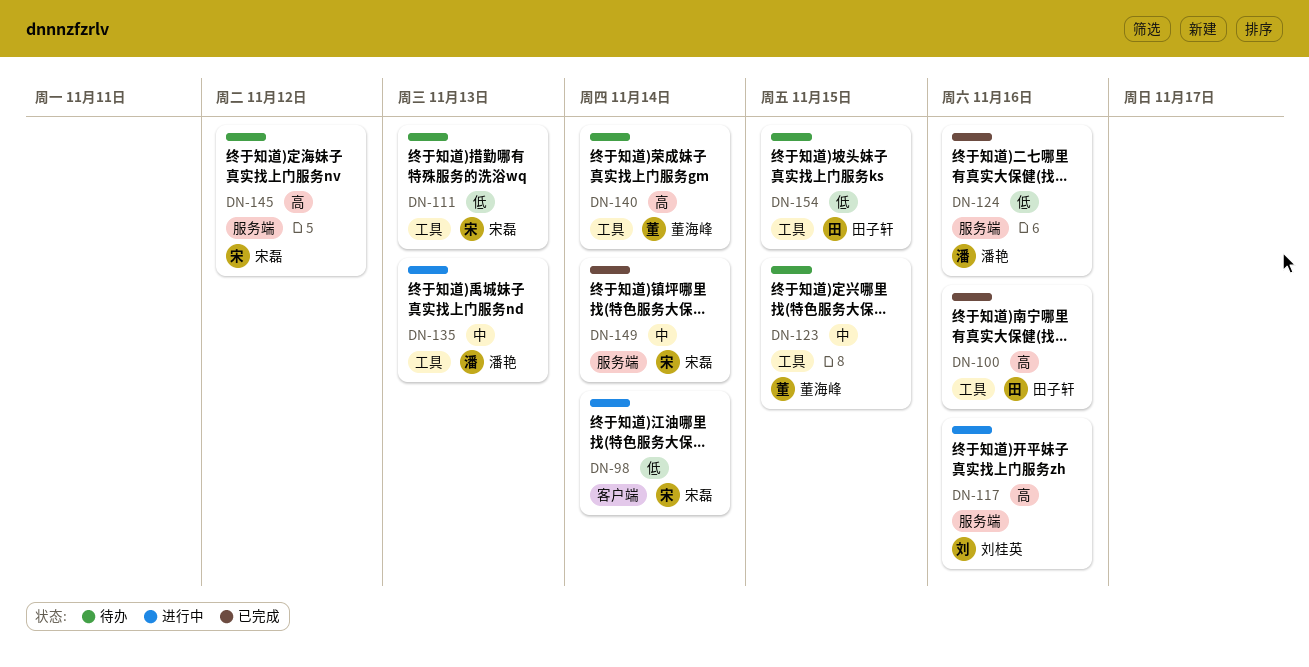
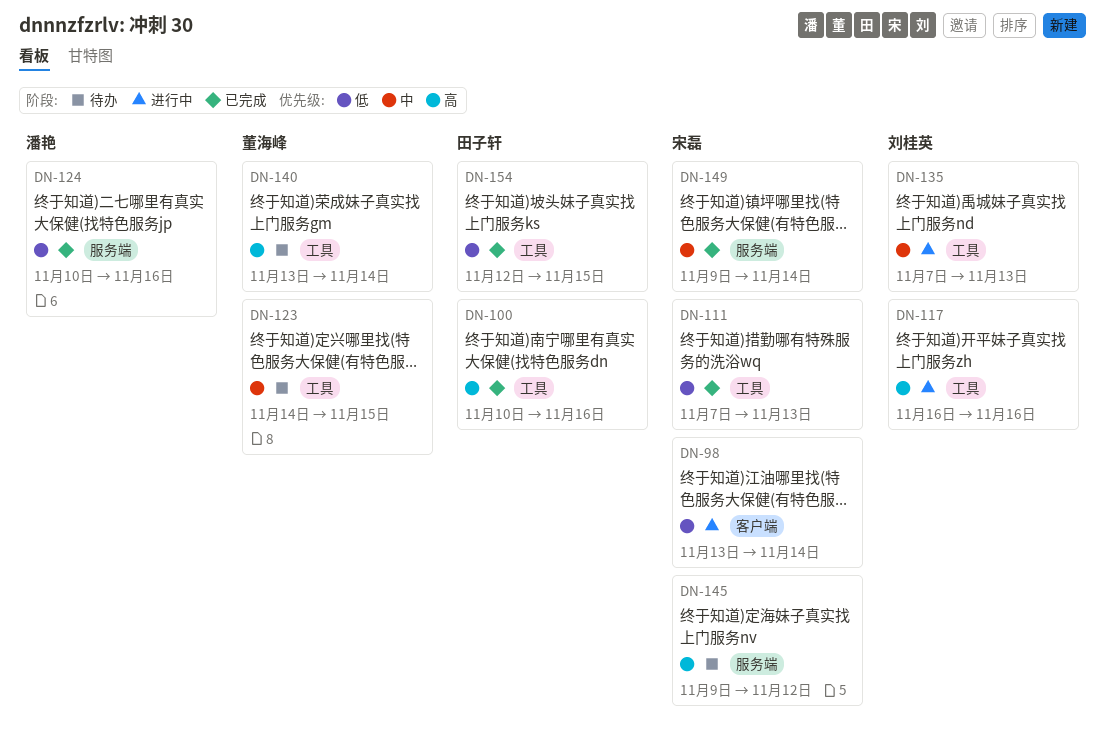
DN-111, status: 待办 -> 已完成
DN-117, label: 服务端 -> 工具
DN-135, owner: 潘艳 -> 刘桂英
DN-154, status: 待办 -> 已完成

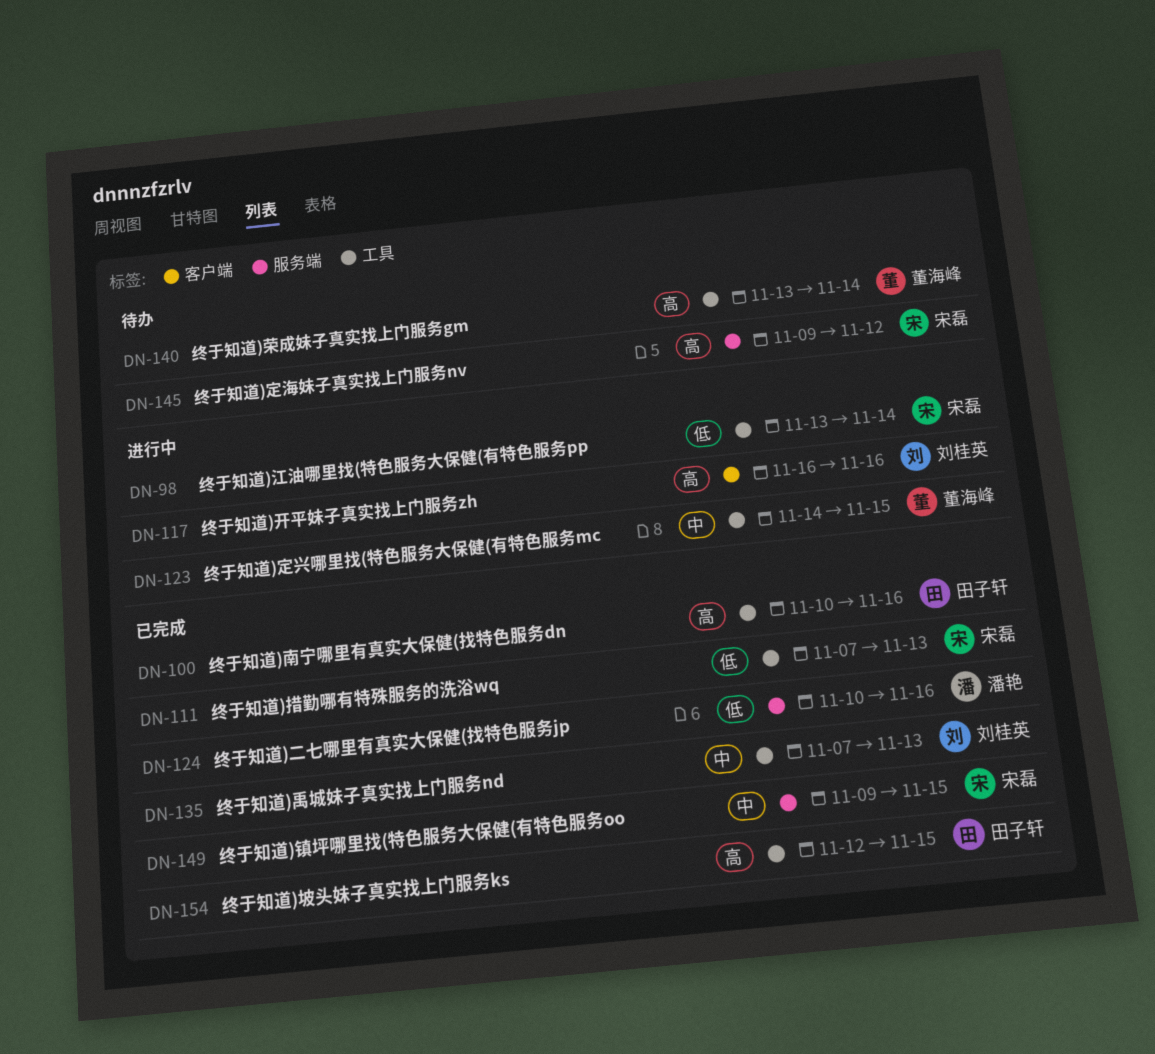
DN-98, label: 客户端 -> 工具
DN-117, label: 工具 -> 客户端
DN-123, status: 待办 -> 进行中
DN-135, status: 进行中 -> 已完成
DN-149, due: Nov 14 -> Nov 15
DN-154, priority: 低 -> 高

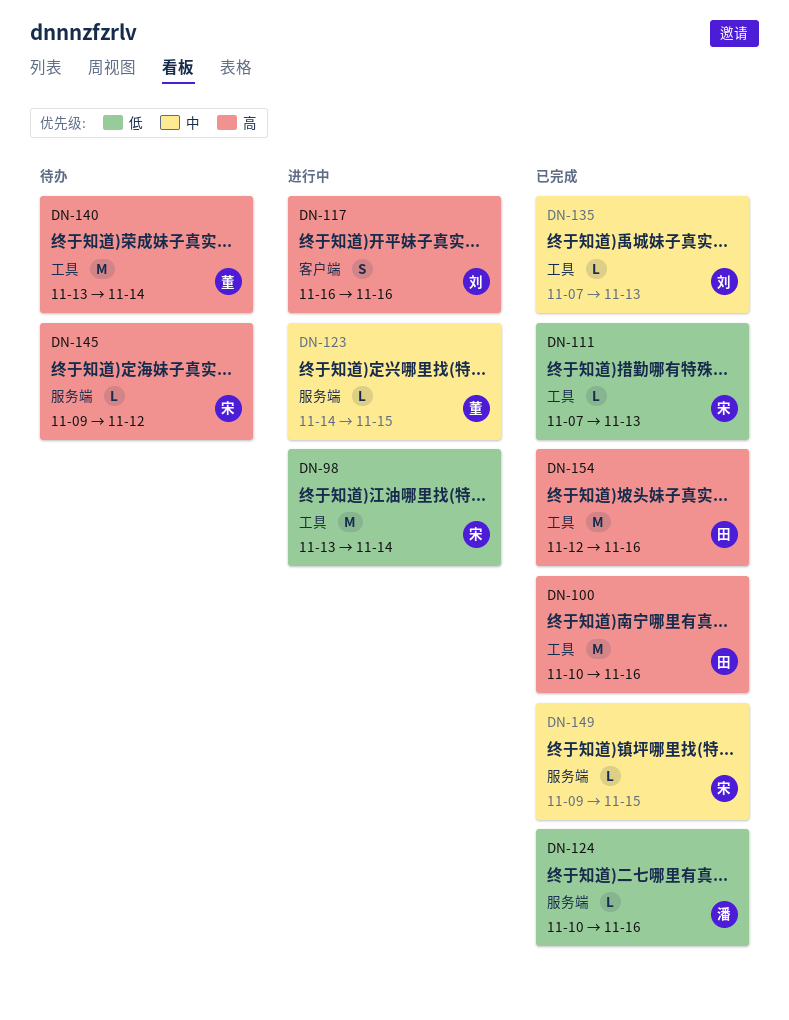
DN-123, label: 工具 -> 服务端
DN-154, due: Nov 15 -> Nov 16

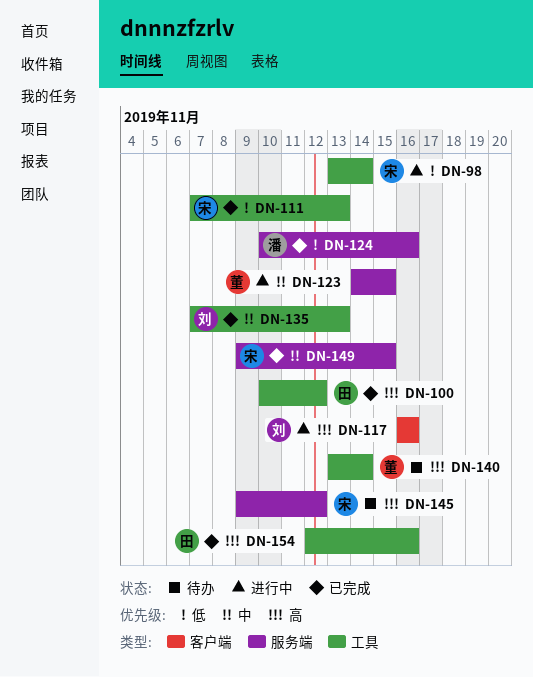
DN-100, due: Nov 16 -> Nov 12

